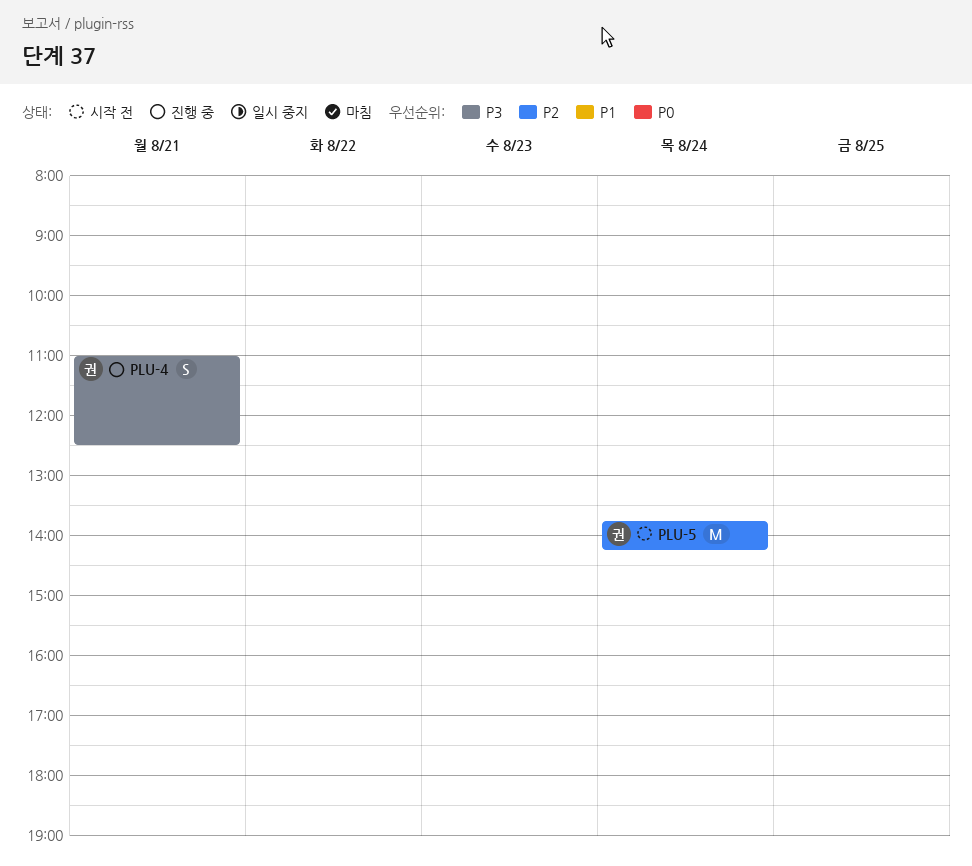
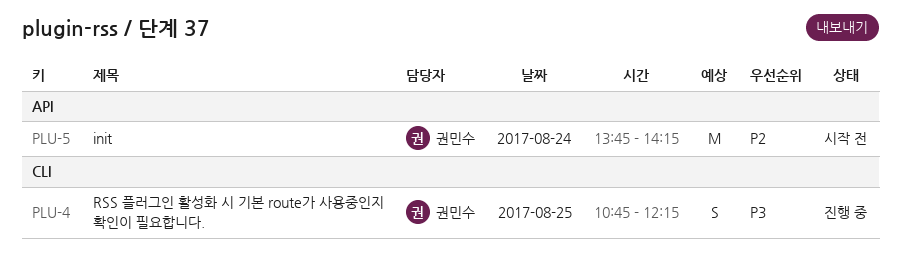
PLU-4, day: Aug 21 -> Aug 25
PLU-4, begins: 11:00 -> 10:45
PLU-4, ends: 12:30 -> 12:15

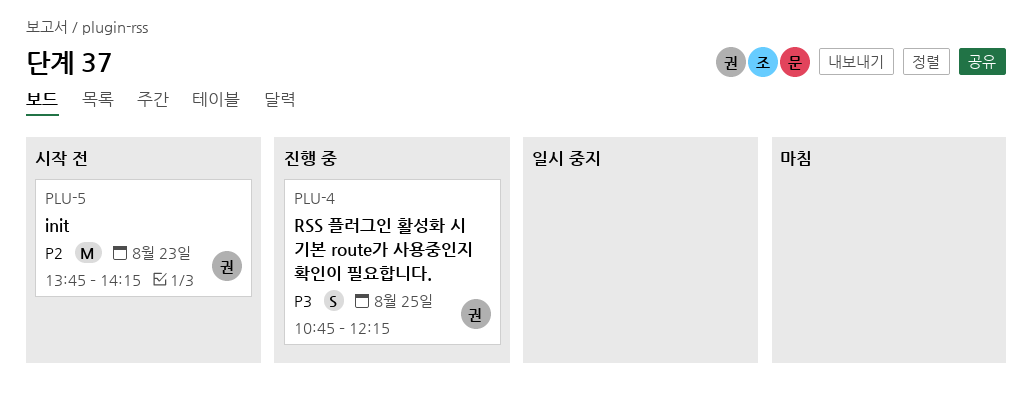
PLU-5, day: Aug 24 -> Aug 23

